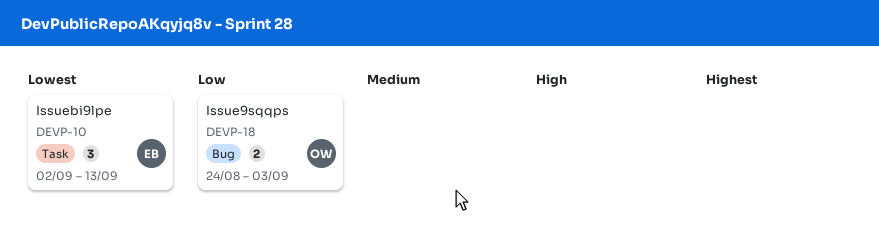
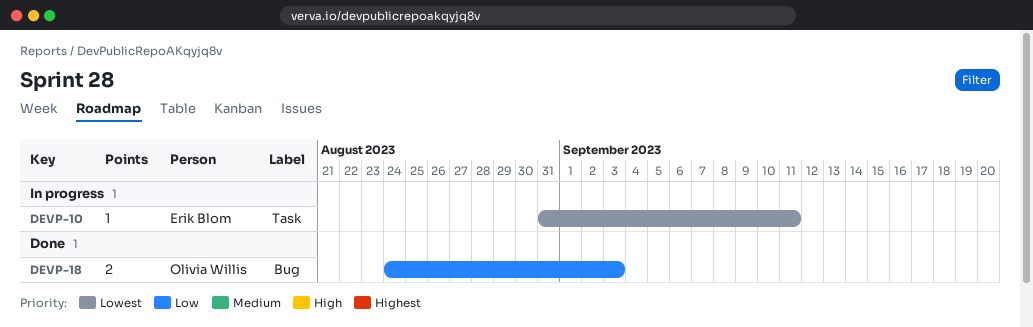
DEVP-10, estimate: 3 -> 1
DEVP-10, start: Sep 2 -> Aug 31
DEVP-10, due: Sep 13 -> Sep 11

